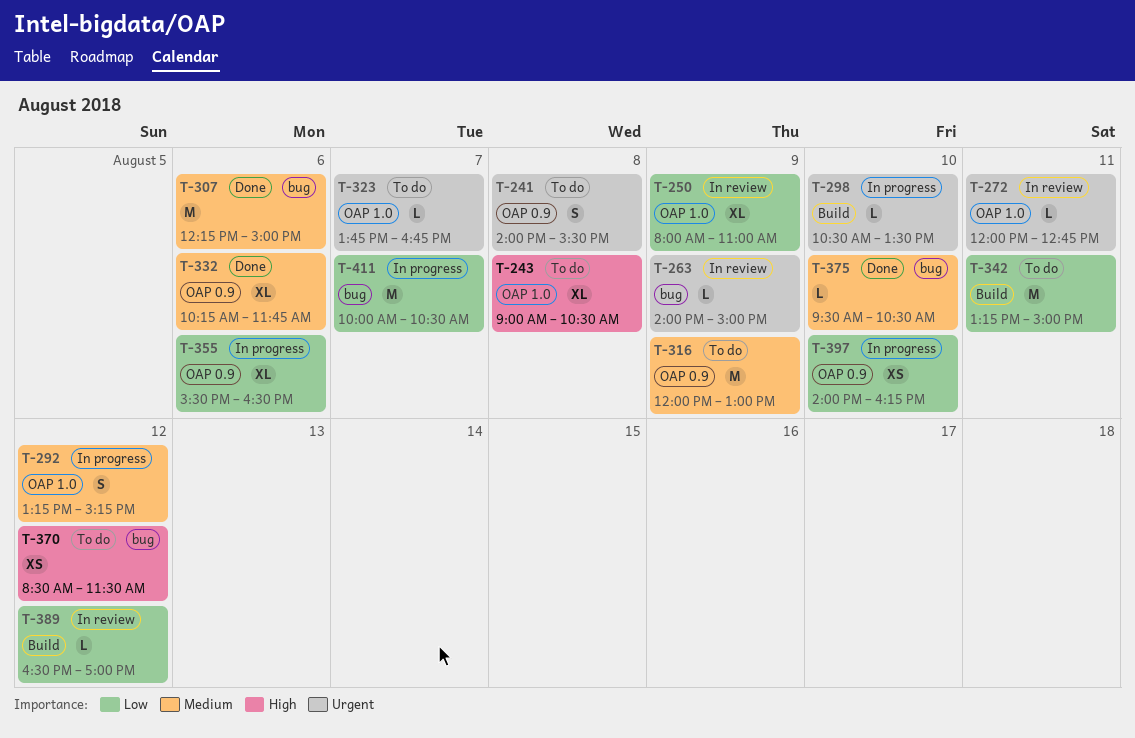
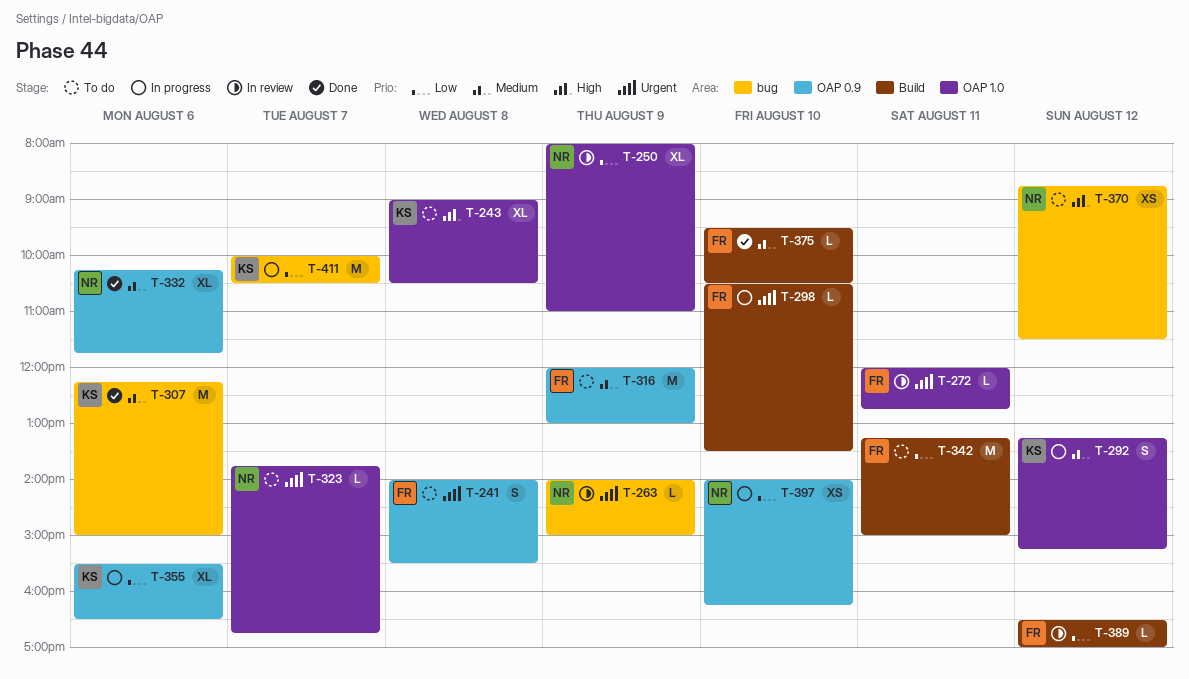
T-370, begins: 08:30 -> 08:45
T-375, label: bug -> Build

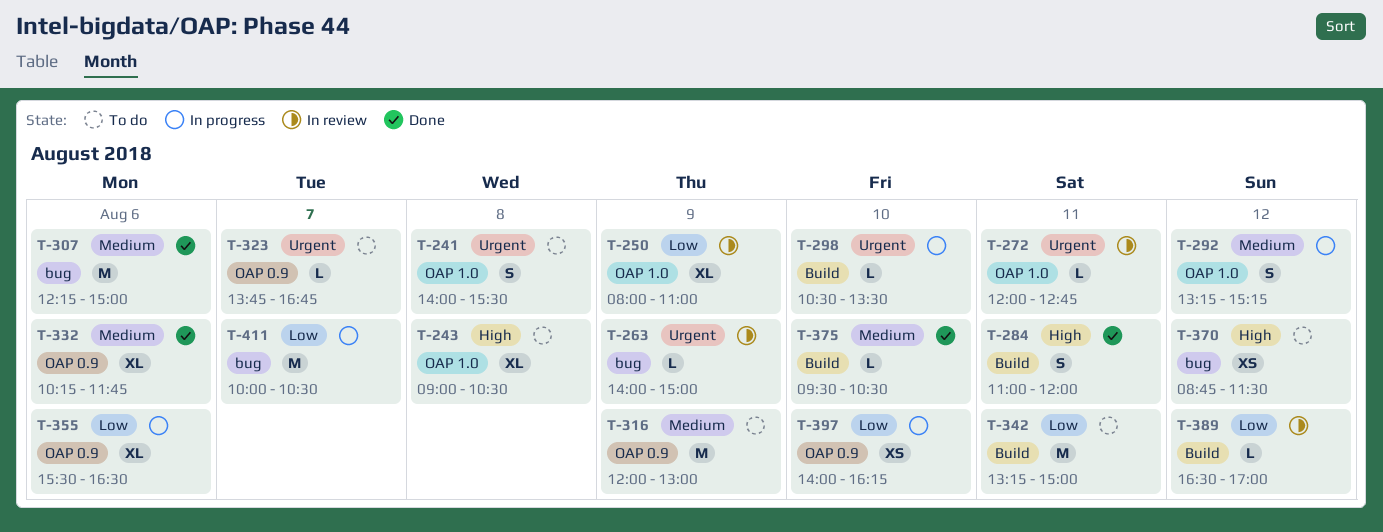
T-241, label: OAP 0.9 -> OAP 1.0
T-284: none -> present
T-323, label: OAP 1.0 -> OAP 0.9

